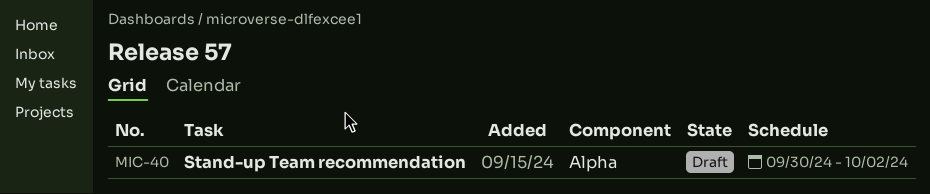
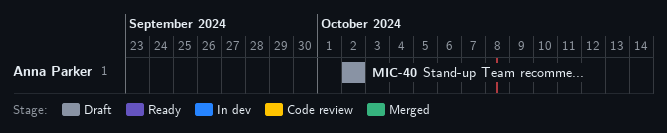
MIC-40, start: Sep 30 -> Oct 2

